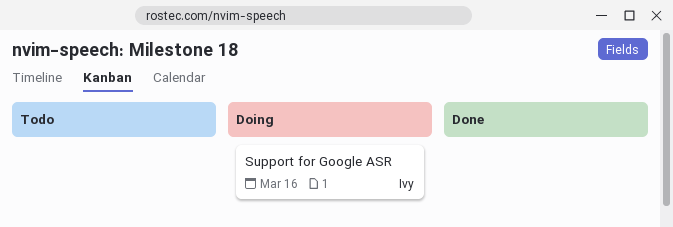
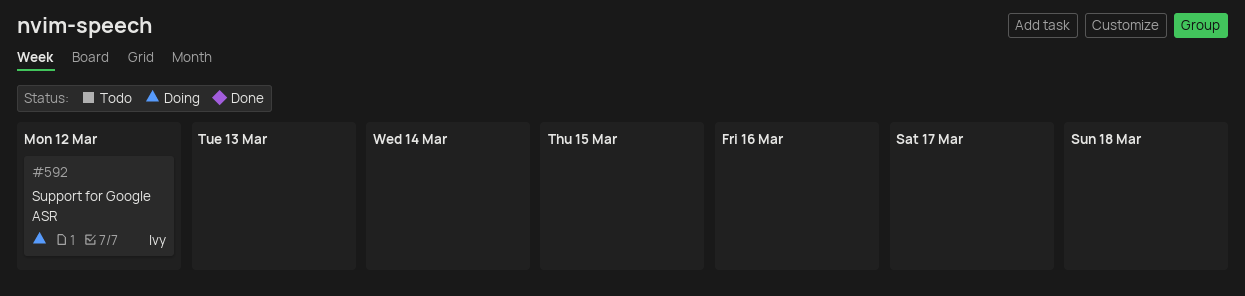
Support for Google ASR, due: Mar 16 -> Mar 12

